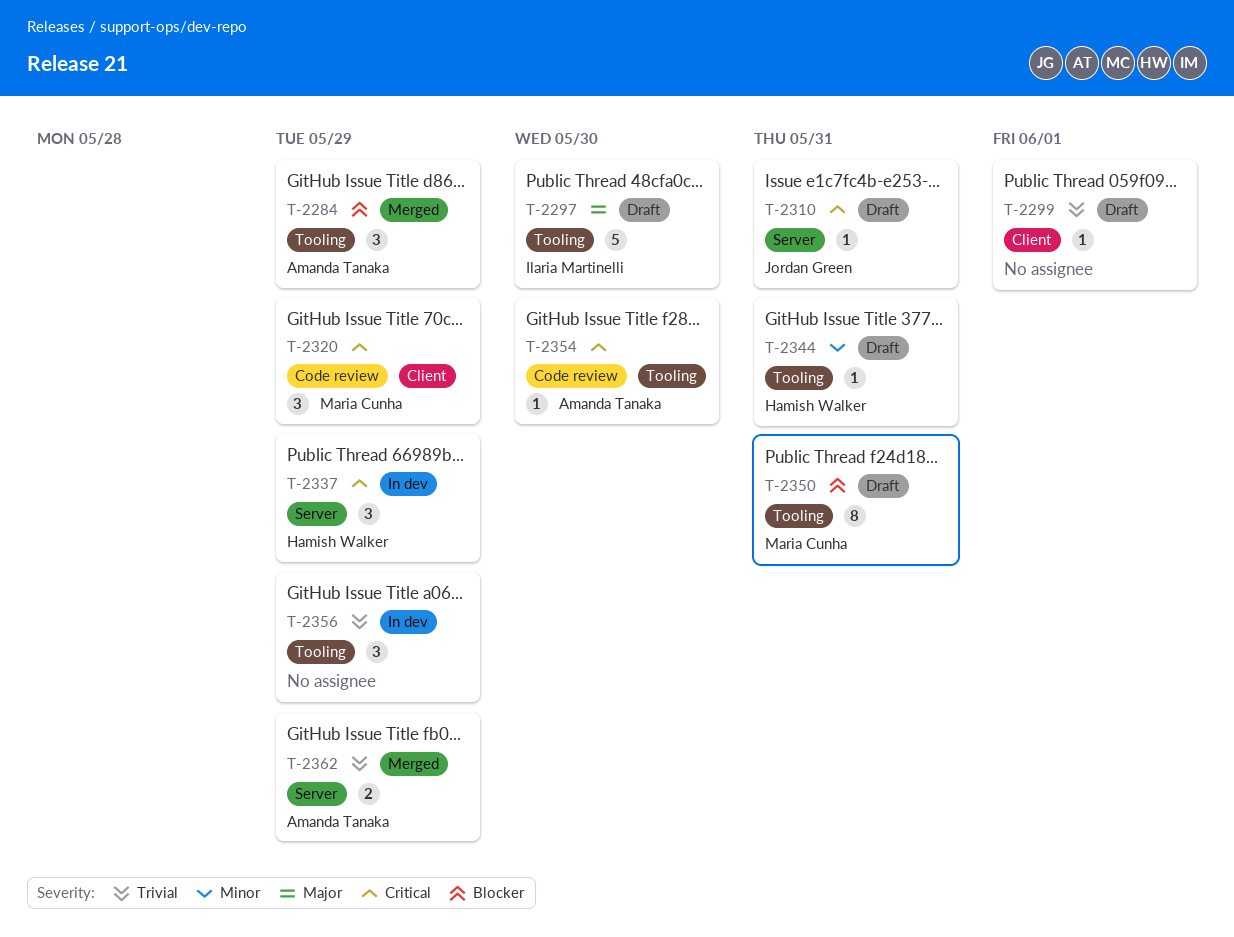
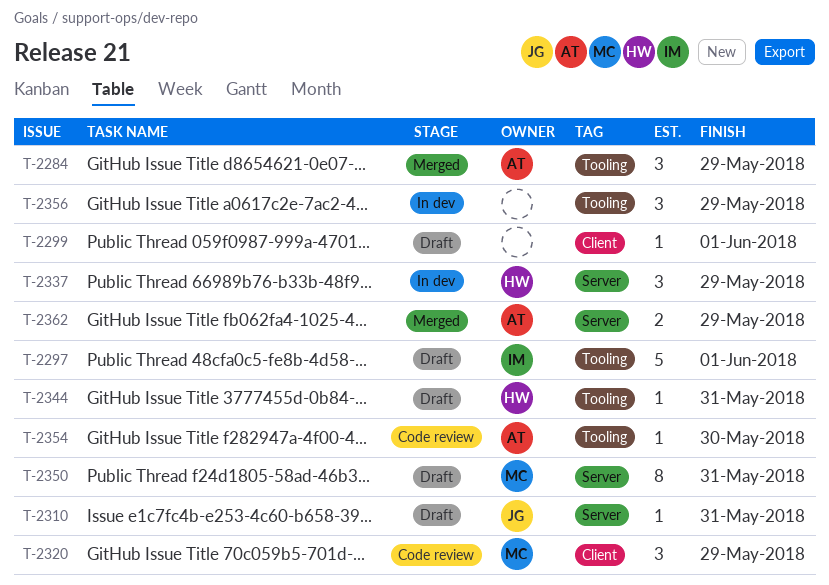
T-2297, due: May 30 -> Jun 1
T-2350, label: Tooling -> Server

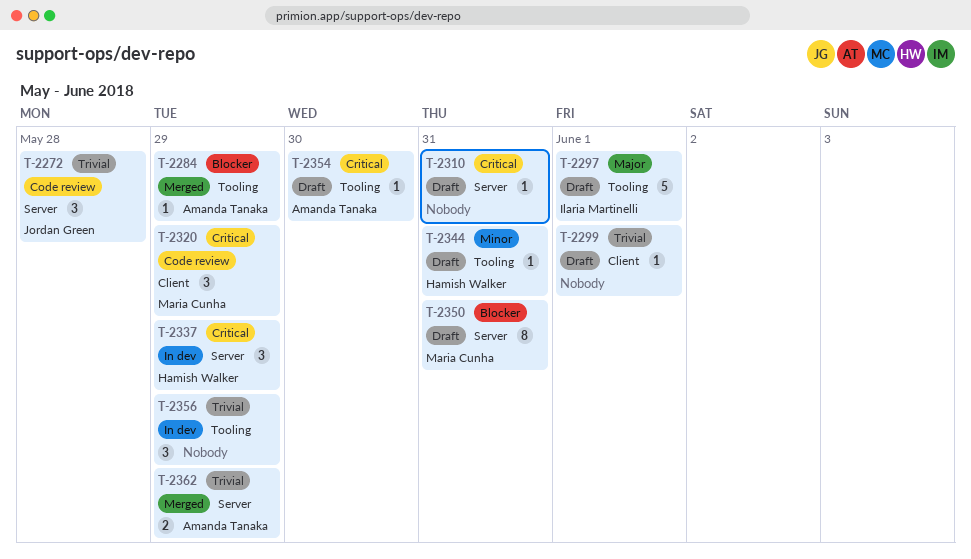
T-2272: none -> present
T-2284, estimate: 3 -> 1
T-2310, owner: Jordan Green -> none
T-2354, status: Code review -> Draft

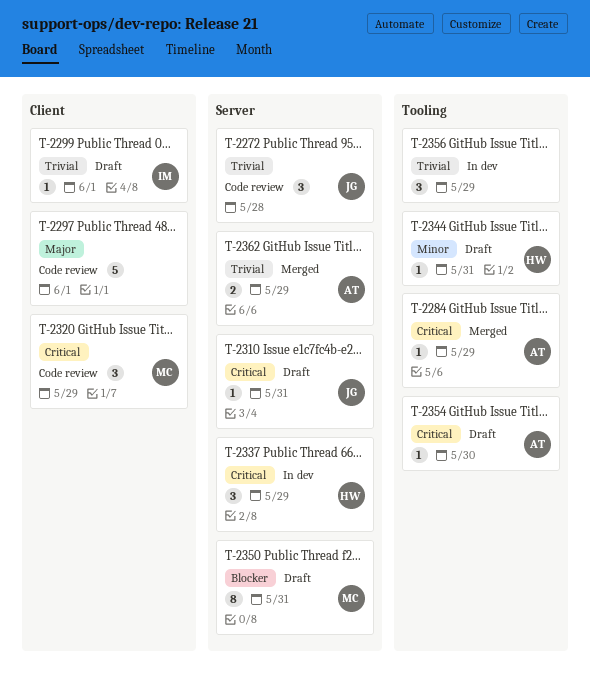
T-2284, priority: Blocker -> Critical
T-2297, status: Draft -> Code review
T-2297, owner: Ilaria Martinelli -> none
T-2297, label: Tooling -> Client
T-2299, owner: none -> Ilaria Martinelli
T-2310, owner: none -> Jordan Green

